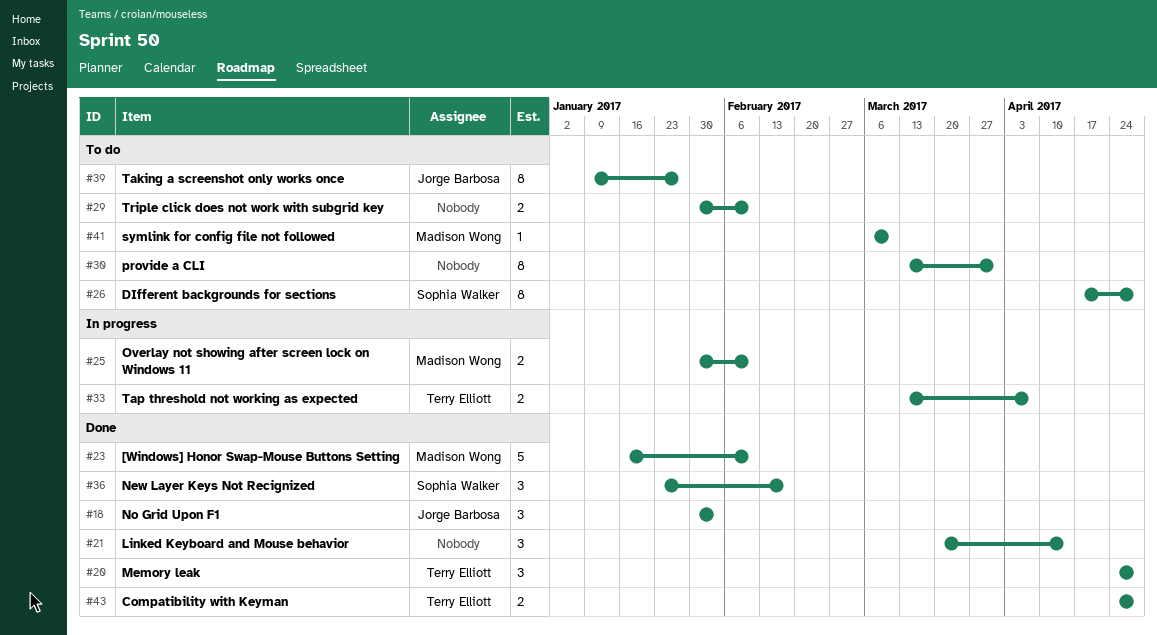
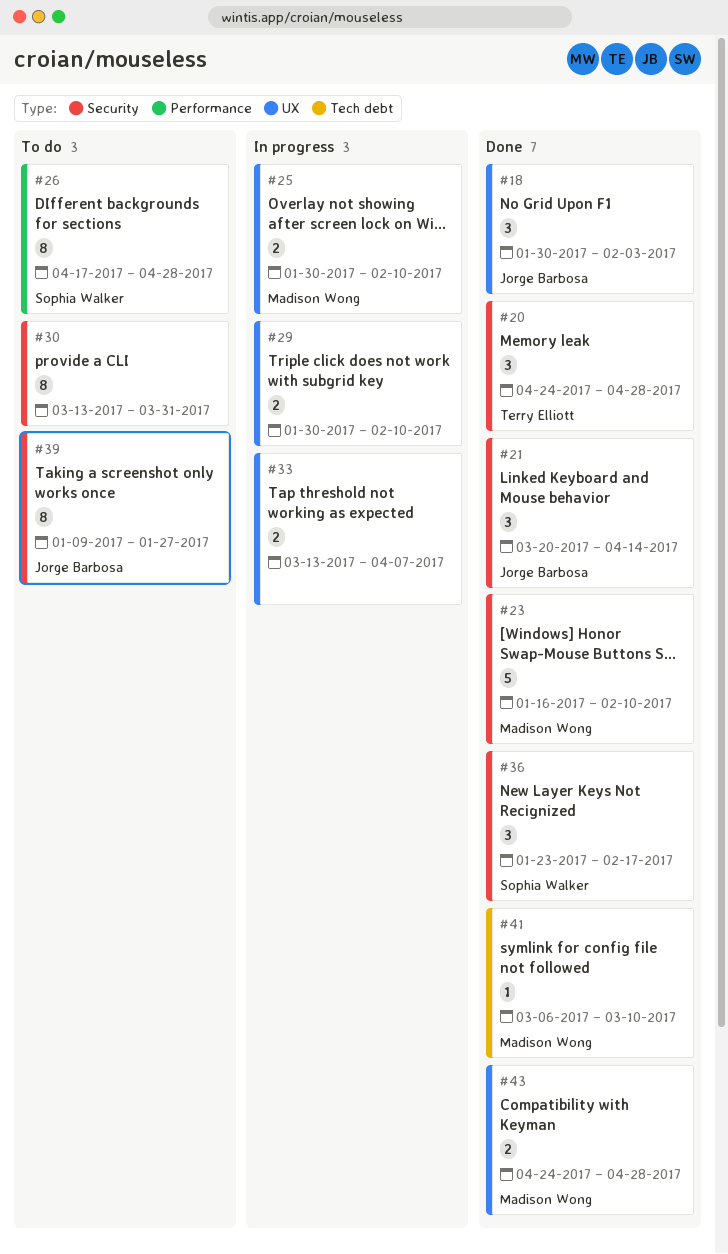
#21, owner: none -> Jorge Barbosa
#29, status: To do -> In progress
#33, owner: Terry Elliott -> none
#41, status: To do -> Done
#43, owner: Terry Elliott -> Madison Wong

